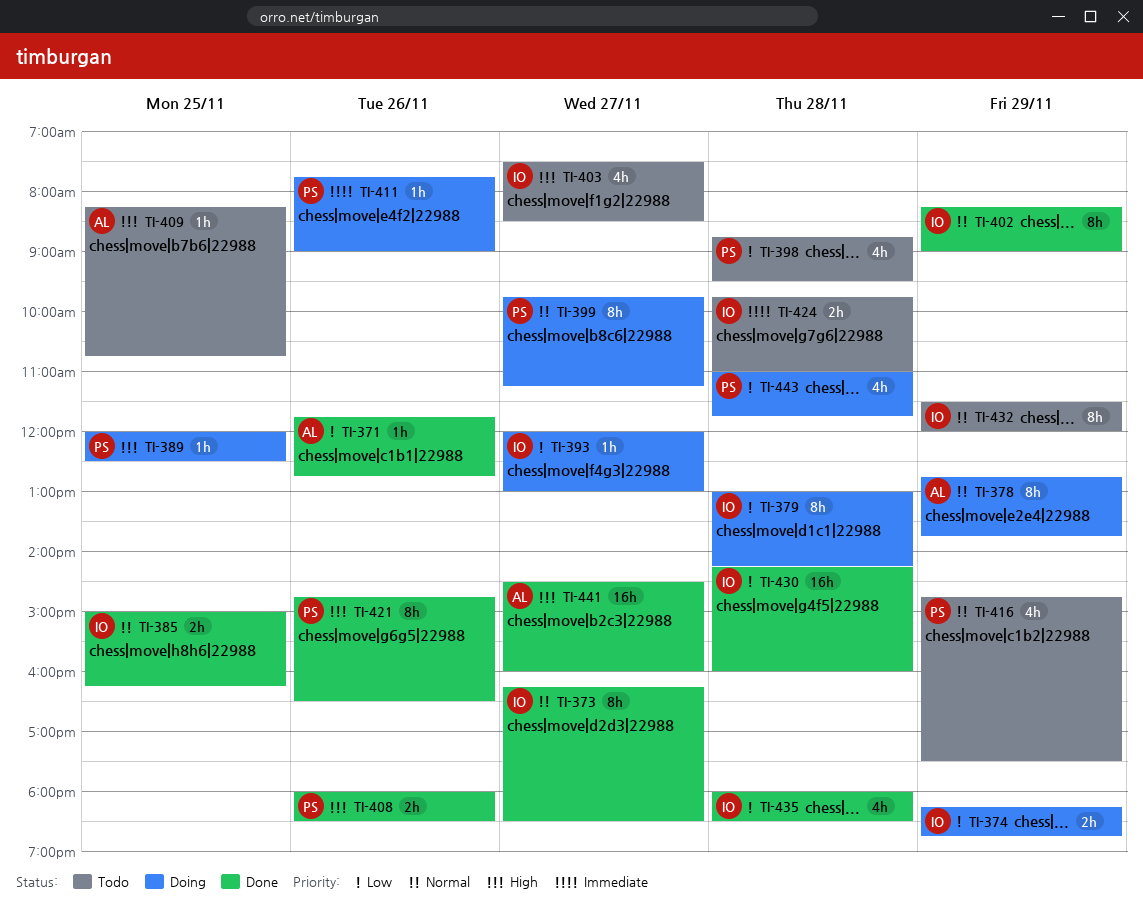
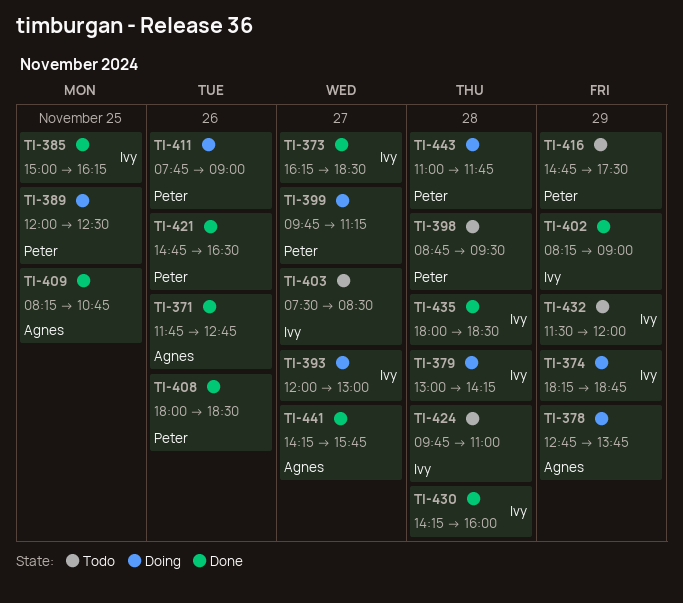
TI-409, status: Todo -> Done
TI-441, begins: 14:30 -> 14:15
TI-441, ends: 16:00 -> 15:45

